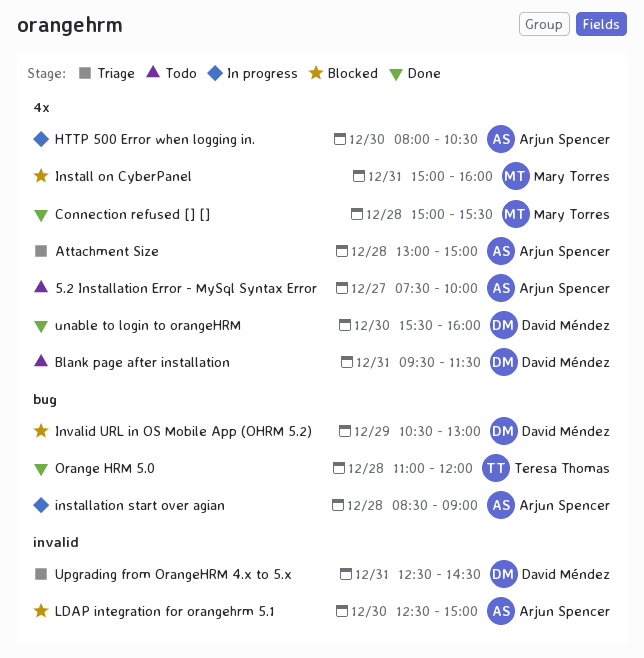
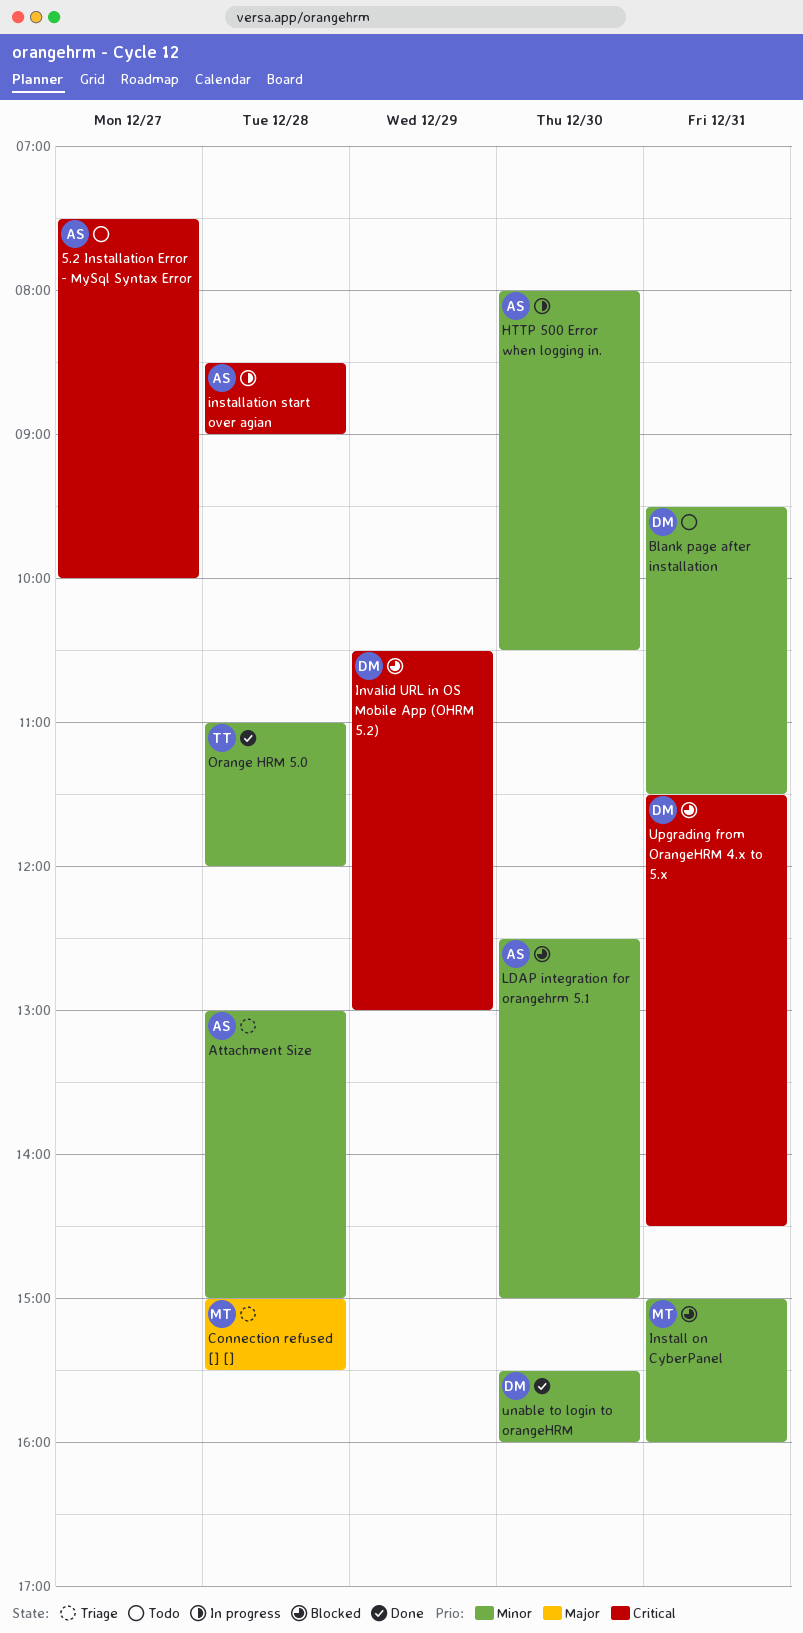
Connection refused [] [], status: Done -> Triage
Upgrading from OrangeHRM 4.x to 5.x, status: Triage -> Blocked
Upgrading from OrangeHRM 4.x to 5.x, begins: 12:30 -> 11:30

